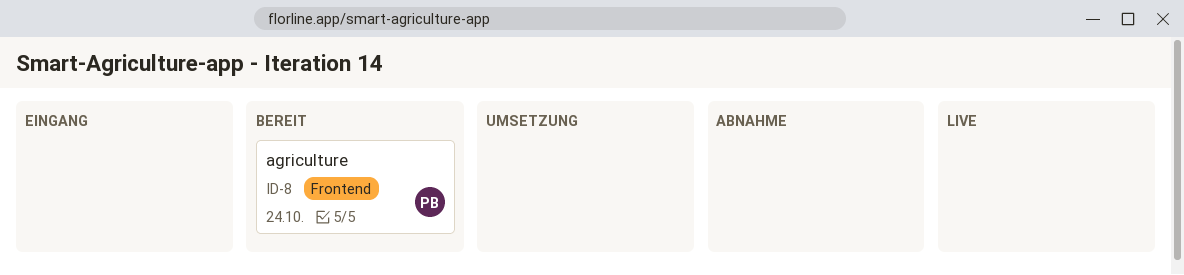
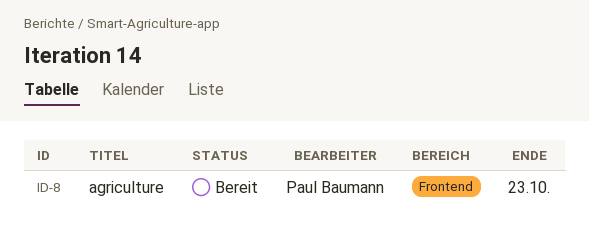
ID-8, due: Oct 24 -> Oct 23

